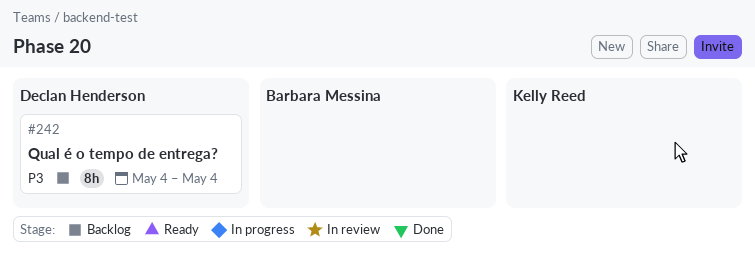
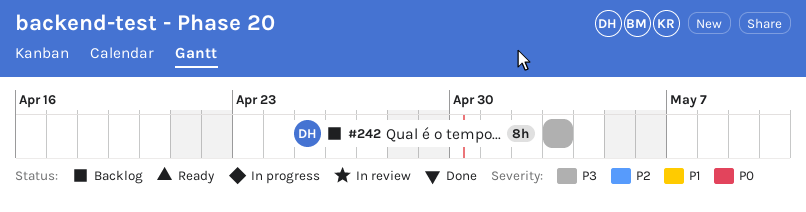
#242, start: May 4 -> May 3
#242, due: May 4 -> May 3

